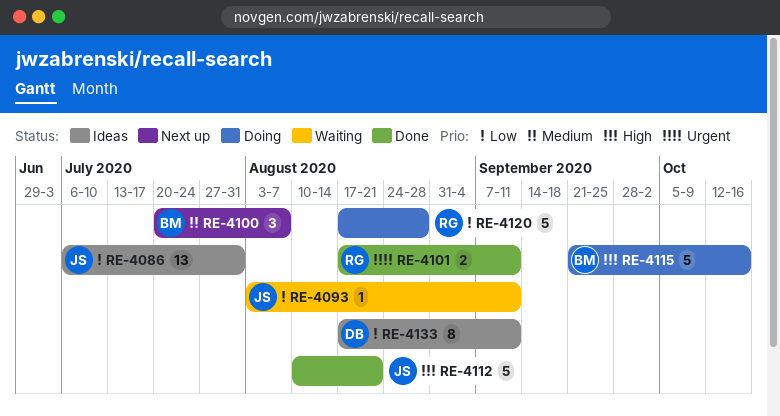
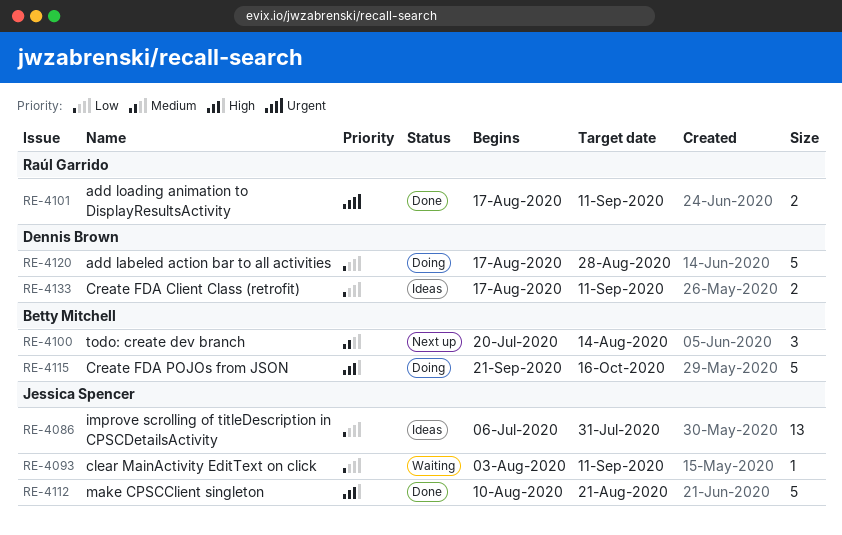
RE-4100, due: Aug 7 -> Aug 14
RE-4120, owner: Raúl Garrido -> Dennis Brown
RE-4133, estimate: 8 -> 2

